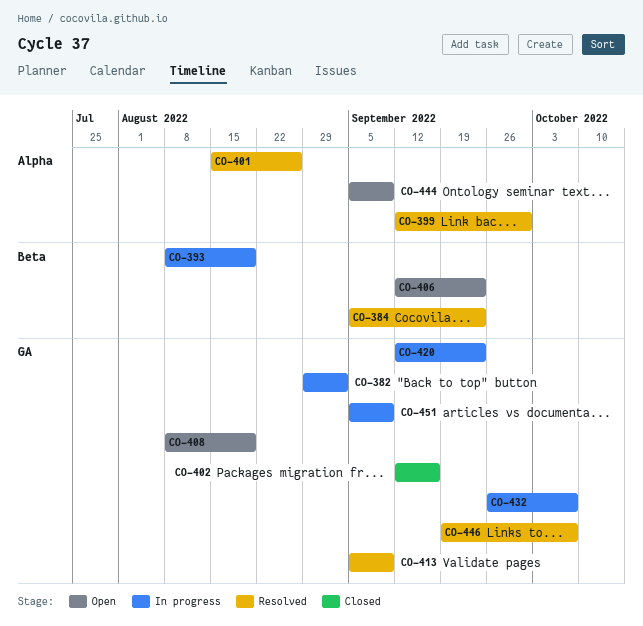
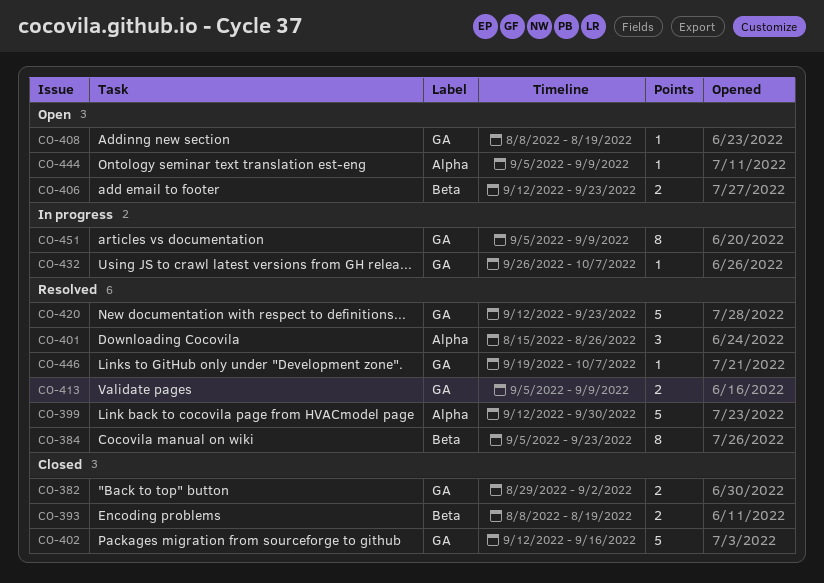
CO-382, status: In progress -> Closed
CO-393, status: In progress -> Closed
CO-420, status: In progress -> Resolved

